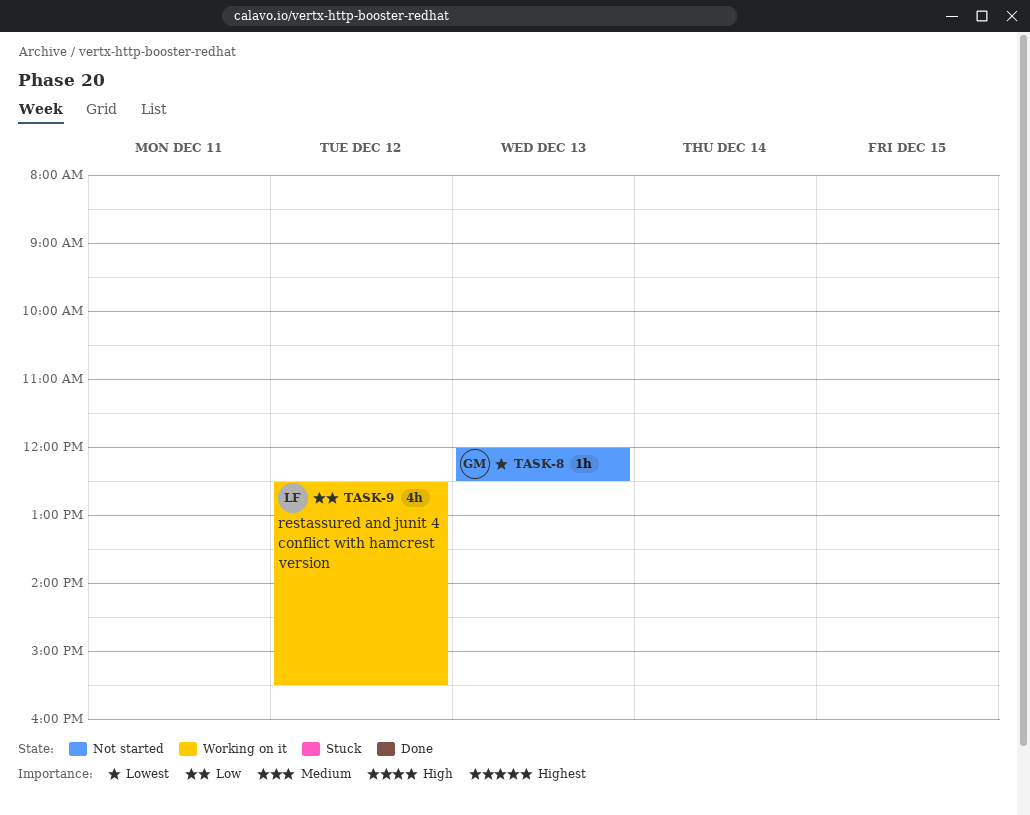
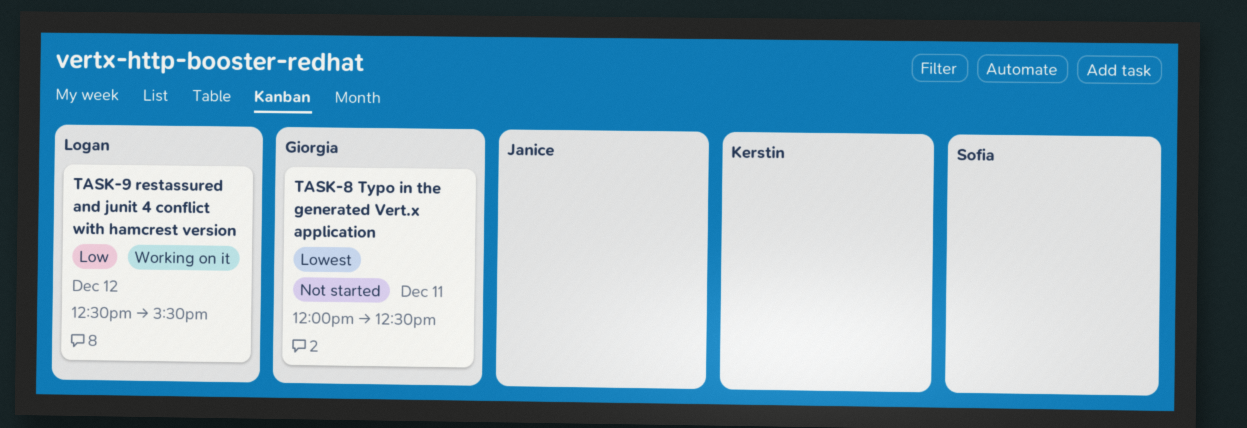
TASK-8, day: Dec 13 -> Dec 11

